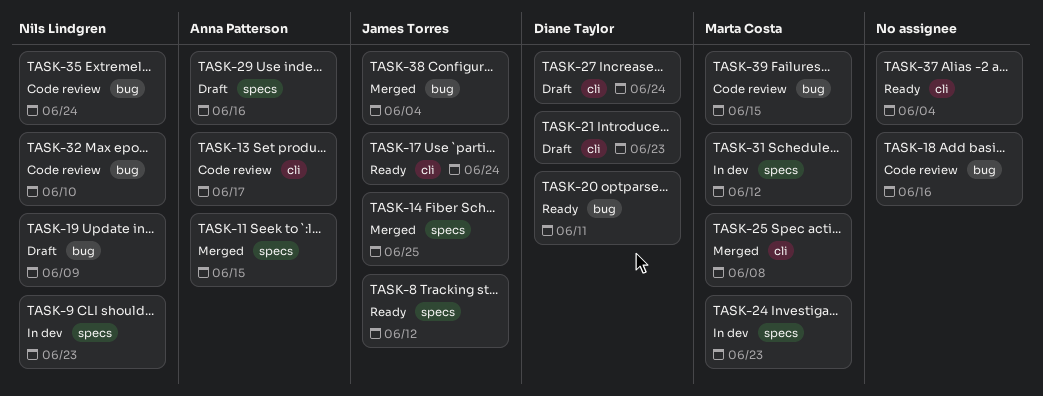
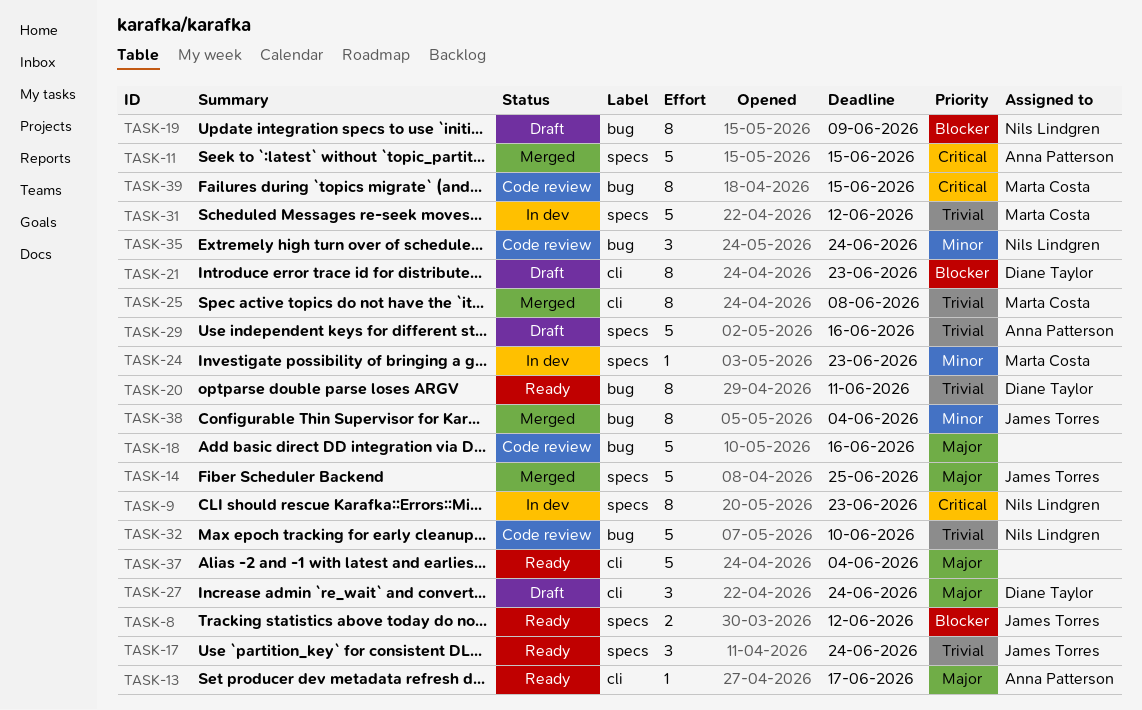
TASK-13, status: Code review -> Ready
TASK-17, label: cli -> specs

